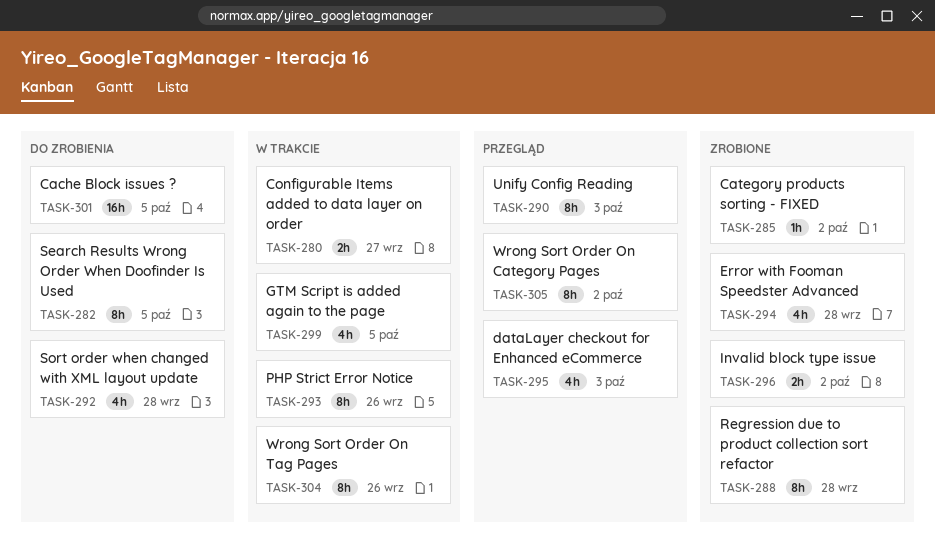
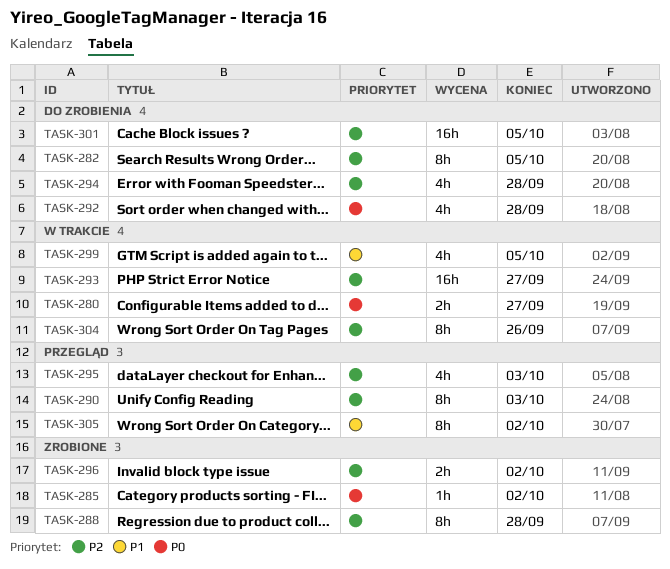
TASK-293, estimate: 8h -> 16h
TASK-293, due: Sep 26 -> Sep 27
TASK-294, status: Zrobione -> Do zrobienia

